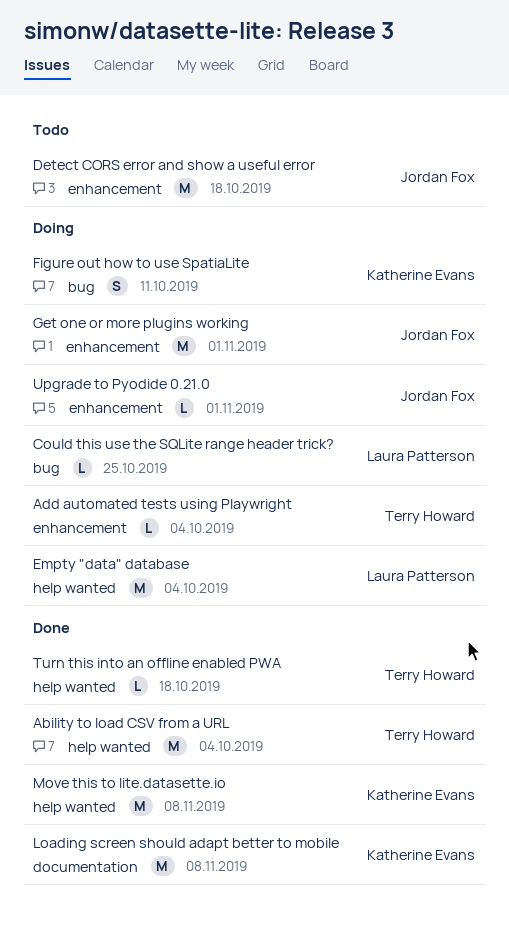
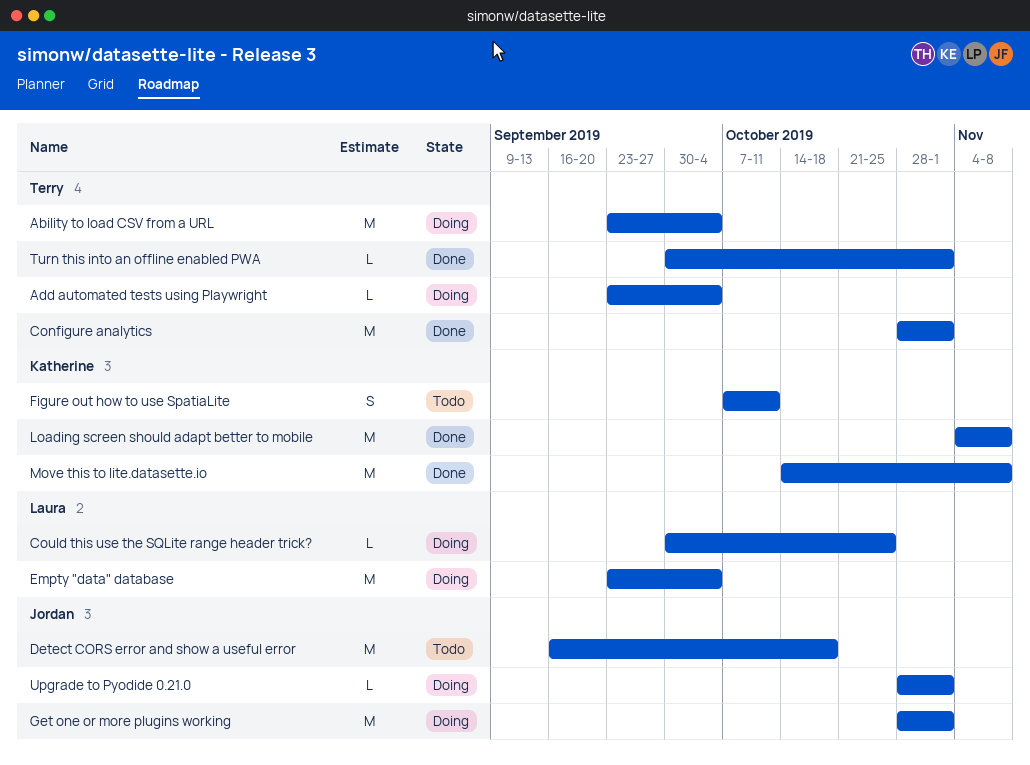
Ability to load CSV from a URL, status: Done -> Doing
Configure analytics: none -> present
Figure out how to use SpatiaLite, status: Doing -> Todo
Turn this into an offline enabled PWA, due: Oct 18 -> Nov 1

